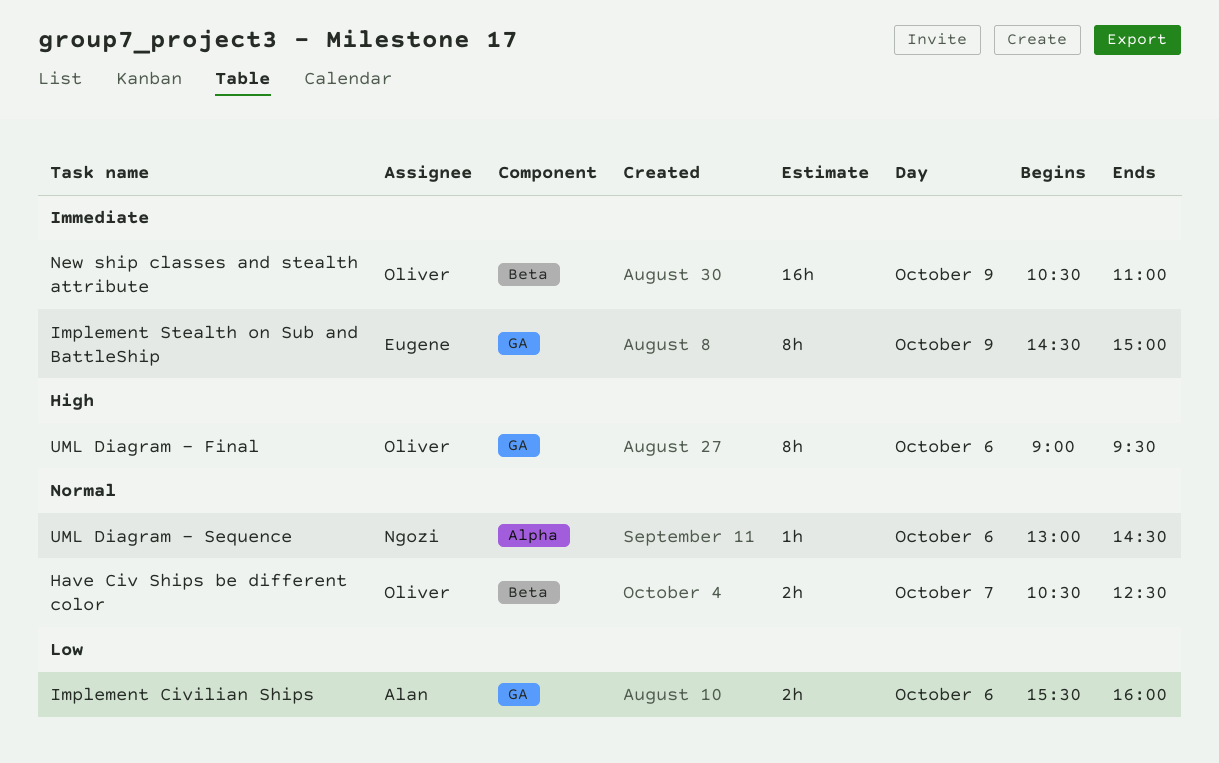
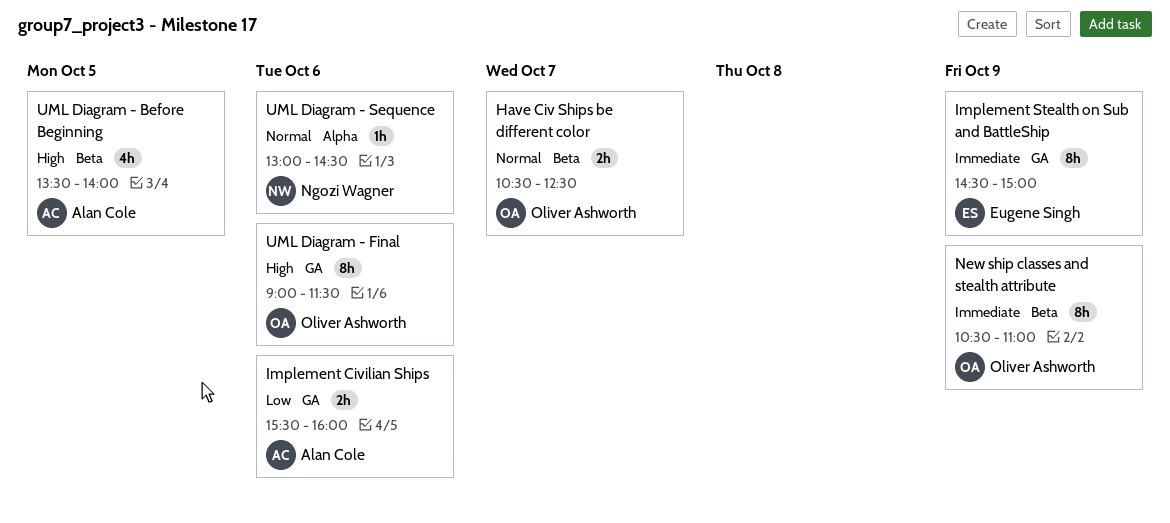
New ship classes and stealth attribute, estimate: 16h -> 8h
UML Diagram - Before Beginning: none -> present
UML Diagram - Final, ends: 09:30 -> 11:30

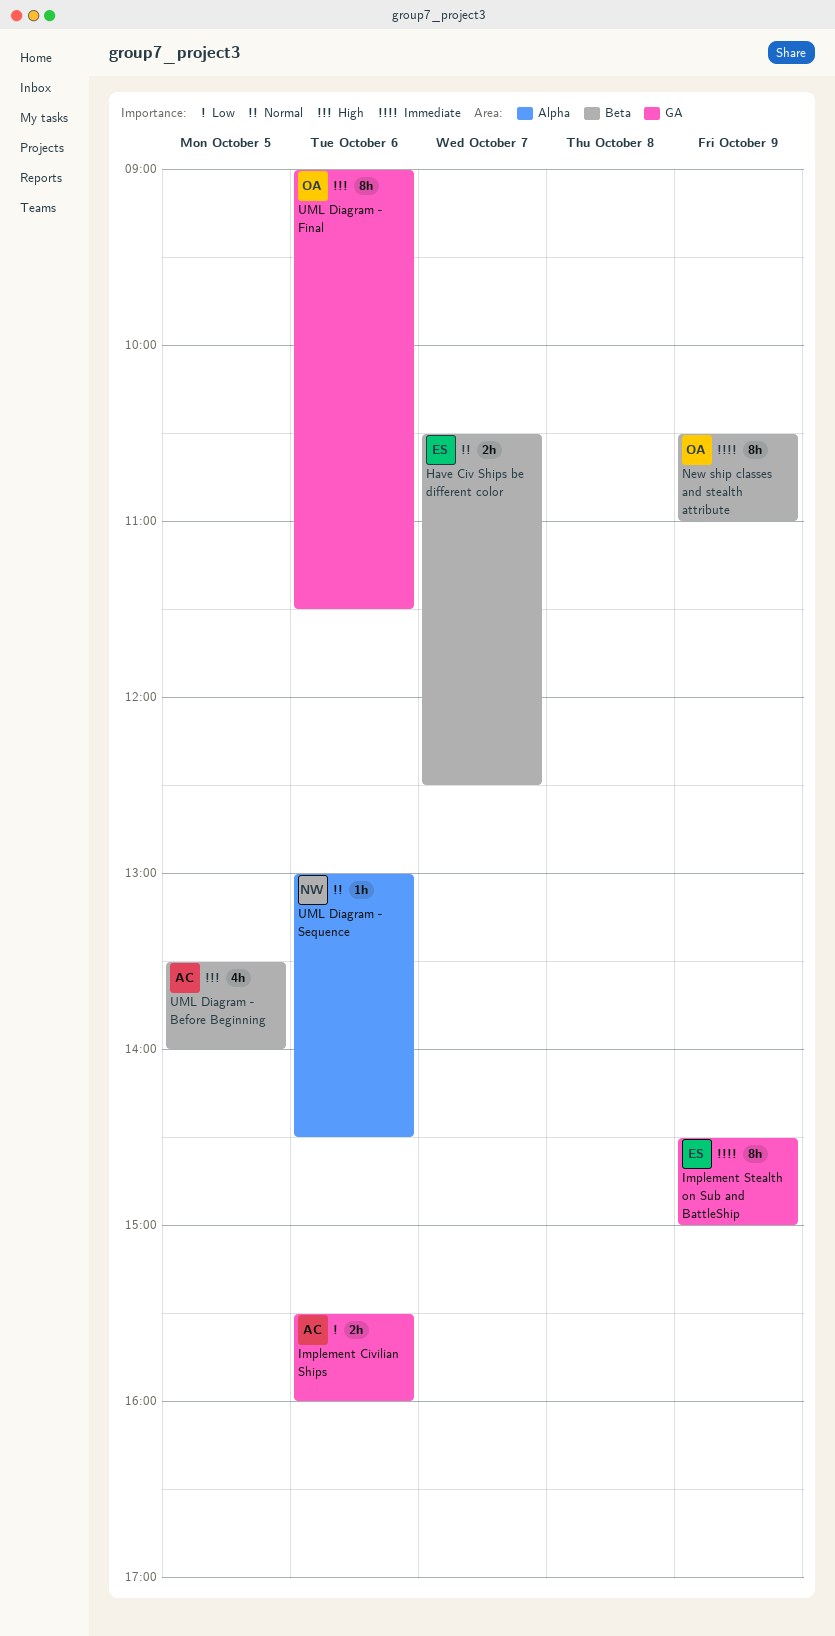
Have Civ Ships be different color, owner: Oliver Ashworth -> Eugene Singh

